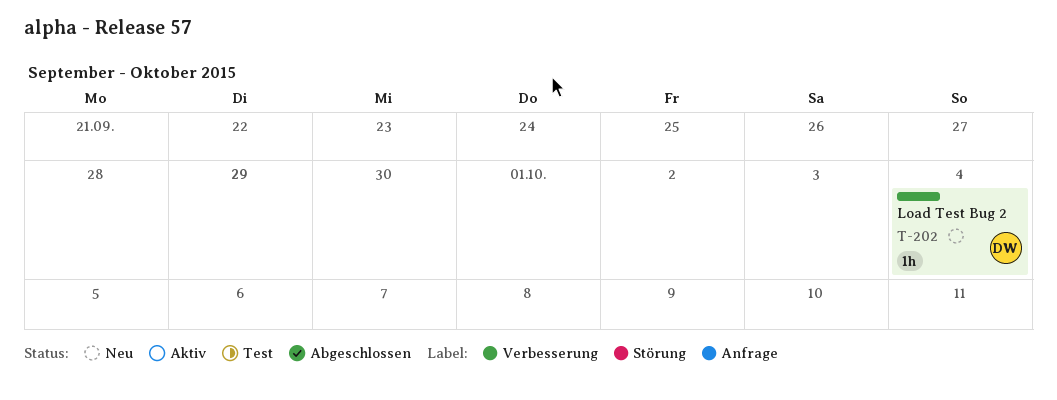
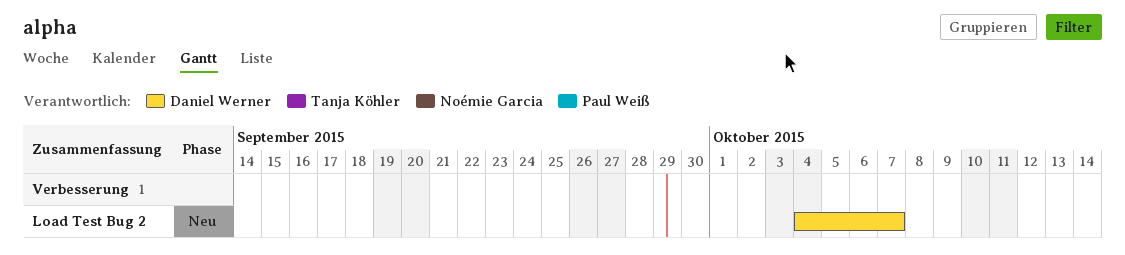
Load Test Bug 2, due: Oct 4 -> Oct 7

